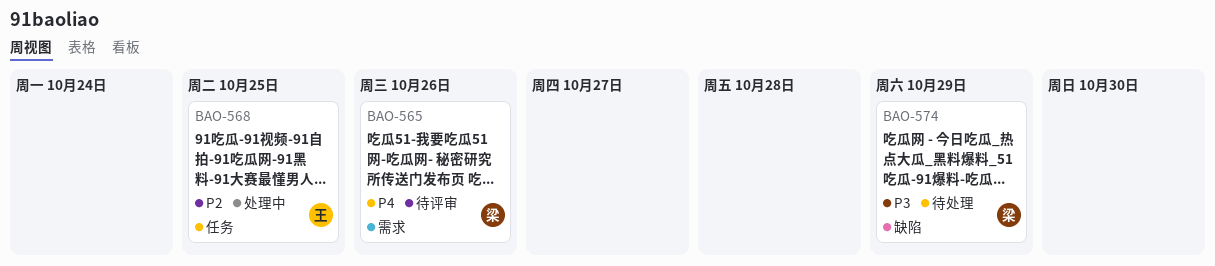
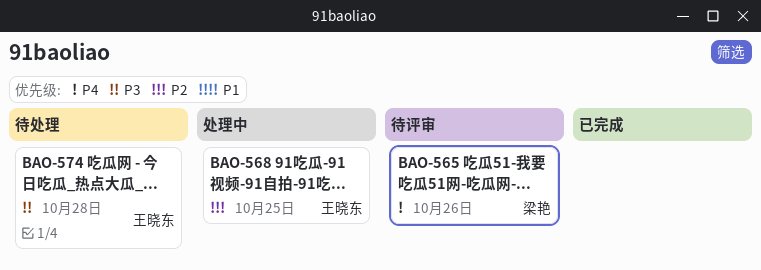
BAO-574, owner: 梁艳 -> 王晓东
BAO-574, due: Oct 29 -> Oct 28

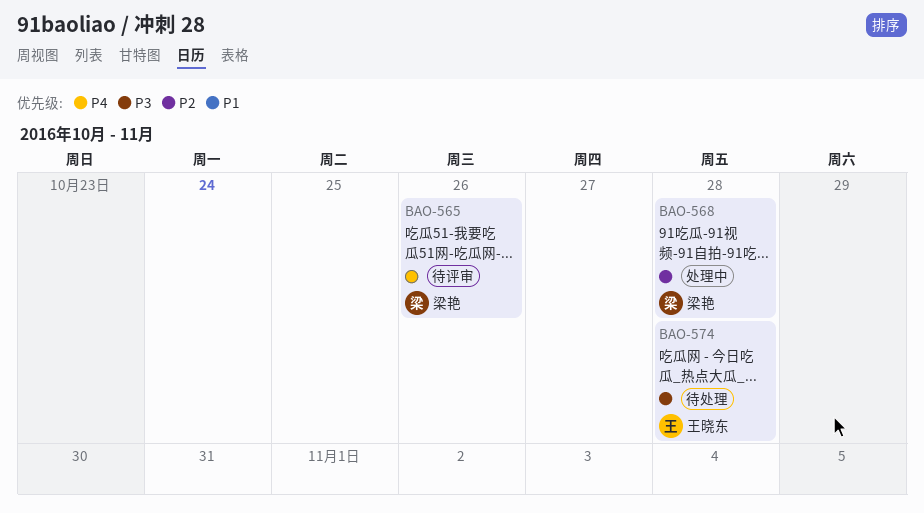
BAO-568, owner: 王晓东 -> 梁艳
BAO-568, due: Oct 25 -> Oct 28

